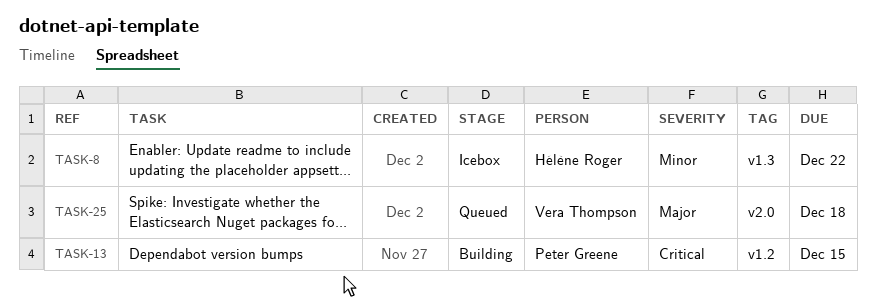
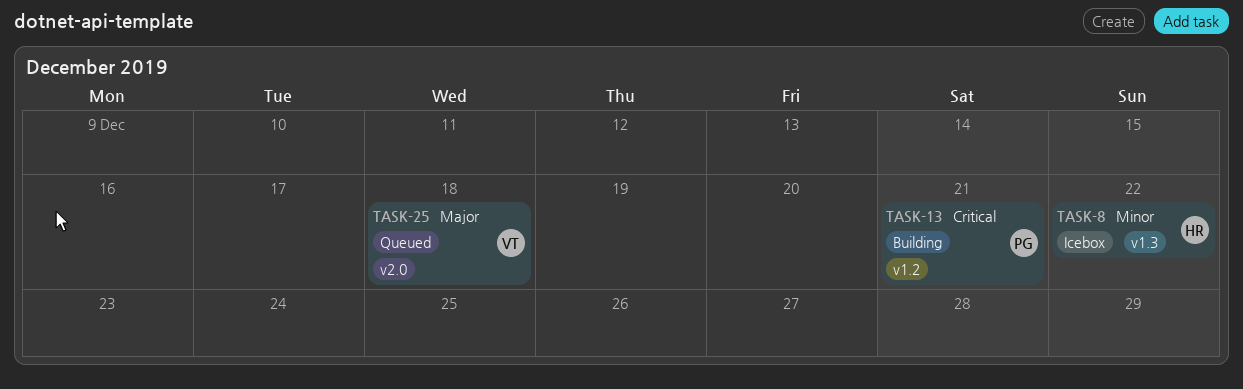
TASK-13, due: Dec 15 -> Dec 21

